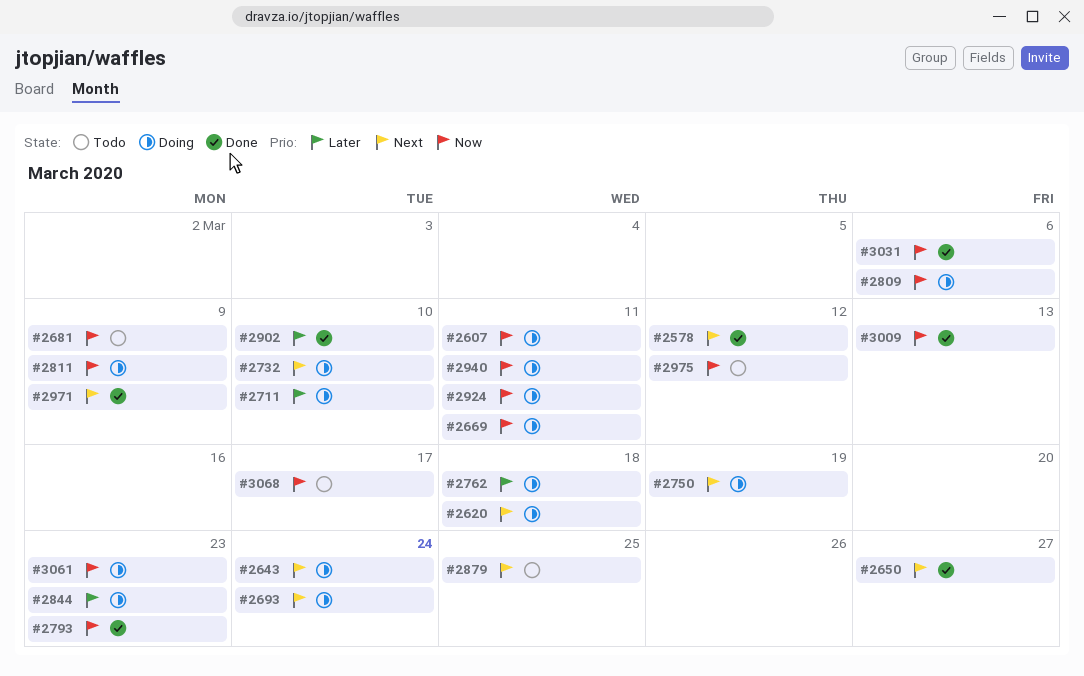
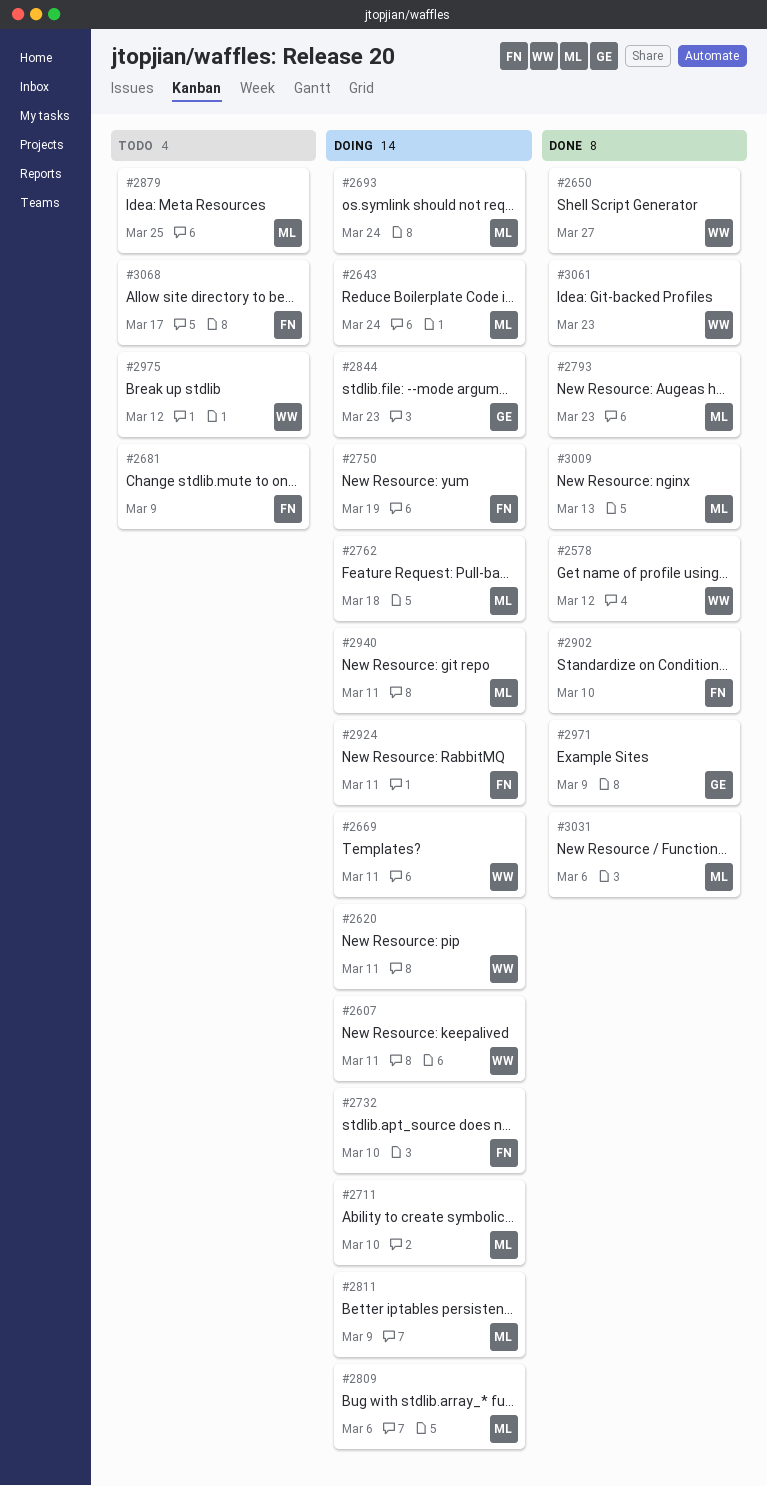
#2620, due: Mar 18 -> Mar 11
#3061, status: Doing -> Done

